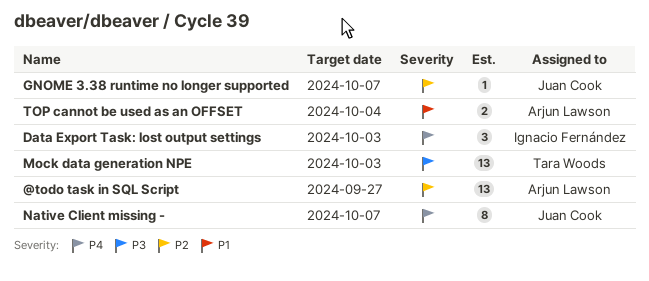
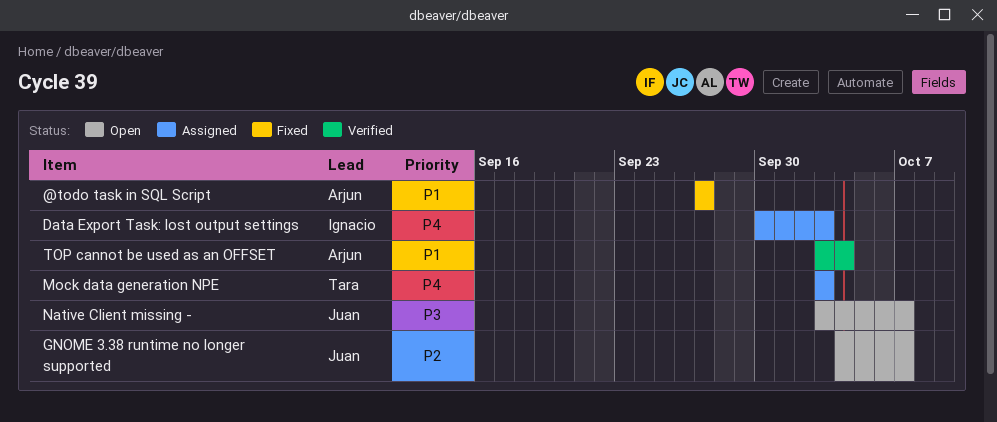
@todo task in SQL Script, priority: P2 -> P1
Mock data generation NPE, priority: P3 -> P4
Native Client missing -, priority: P4 -> P3

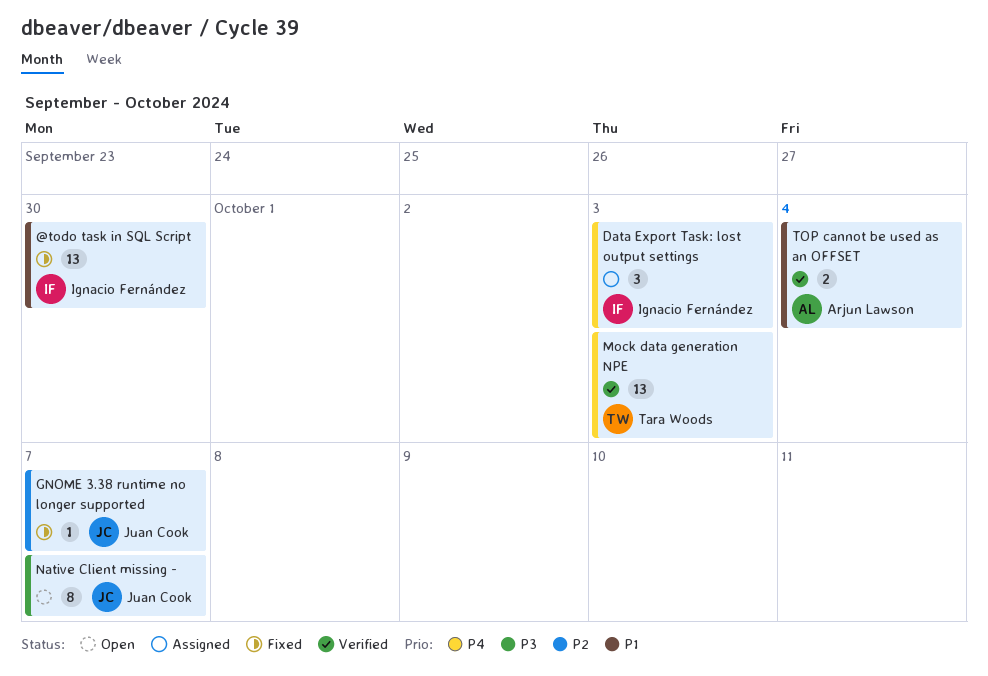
@todo task in SQL Script, owner: Arjun Lawson -> Ignacio Fernández
@todo task in SQL Script, due: Sep 27 -> Sep 30
GNOME 3.38 runtime no longer supported, status: Open -> Fixed
Mock data generation NPE, status: Assigned -> Verified

